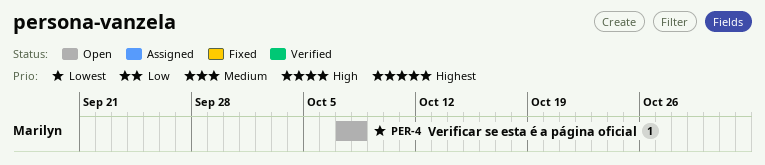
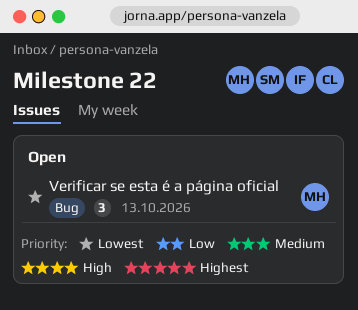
Verificar se esta é a página oficial, estimate: 1 -> 3
Verificar se esta é a página oficial, due: Oct 8 -> Oct 13

